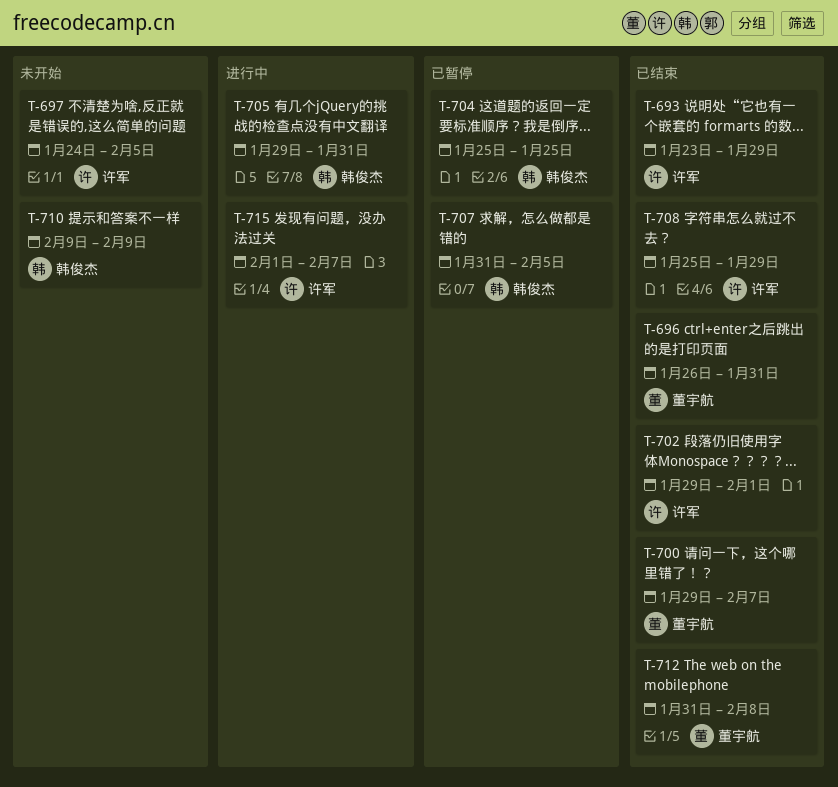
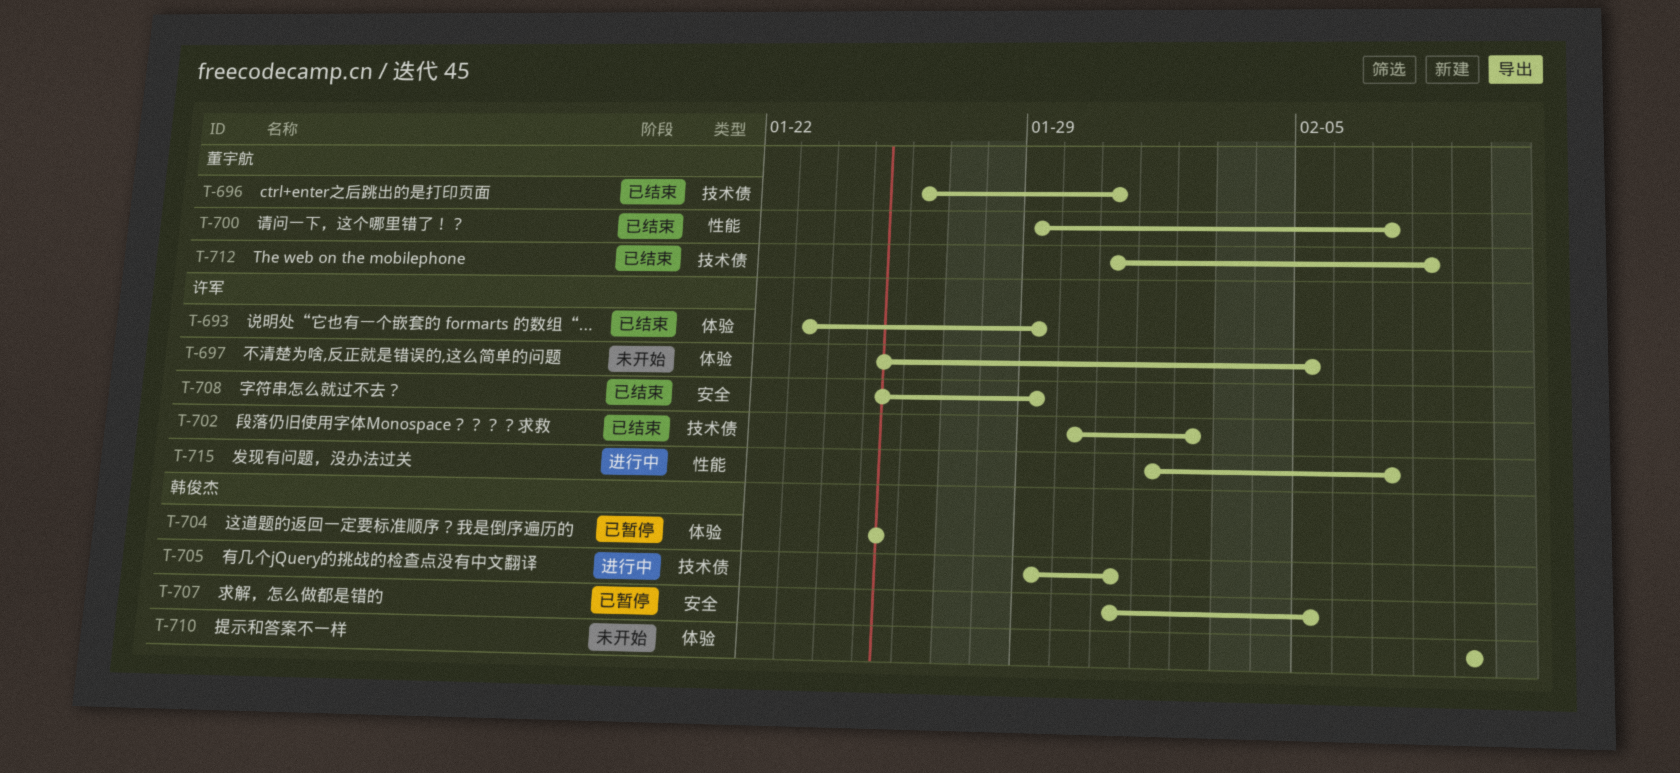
T-697, start: Jan 24 -> Jan 25
T-702, start: Jan 29 -> Jan 30
T-702, due: Feb 1 -> Feb 2

